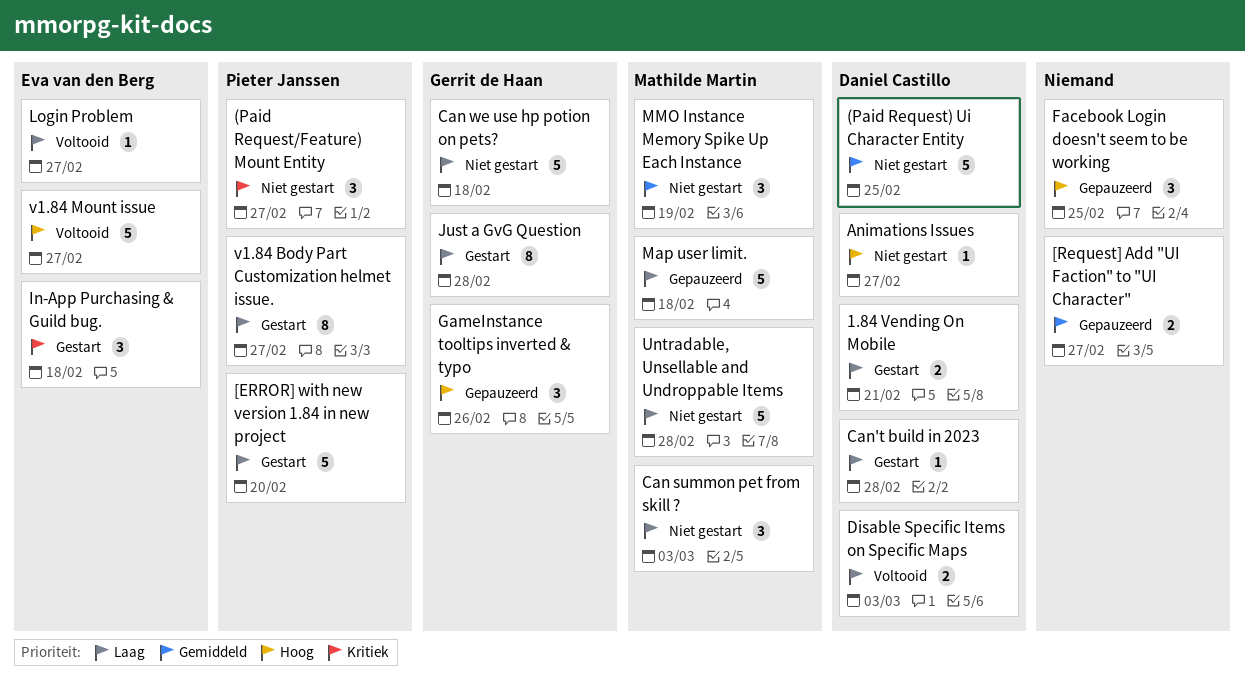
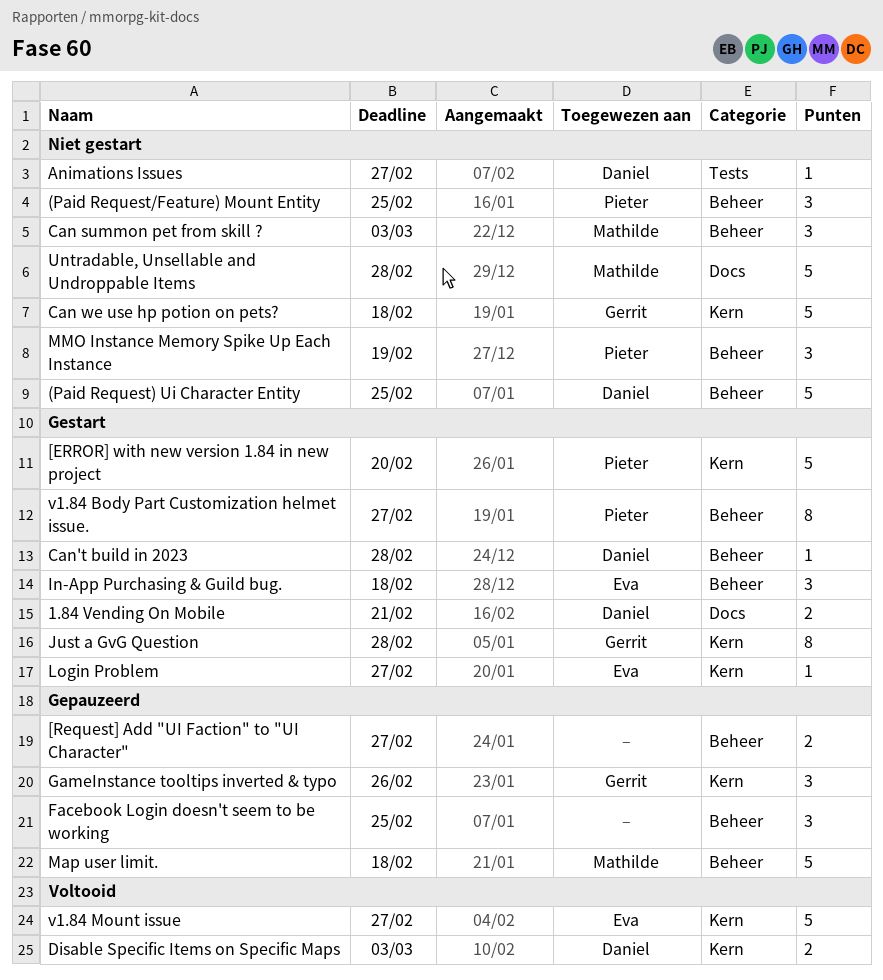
(Paid Request/Feature) Mount Entity, due: Feb 27 -> Feb 25
Login Problem, status: Voltooid -> Gestart
MMO Instance Memory Spike Up Each Instance, owner: Mathilde Martin -> Pieter Janssen

